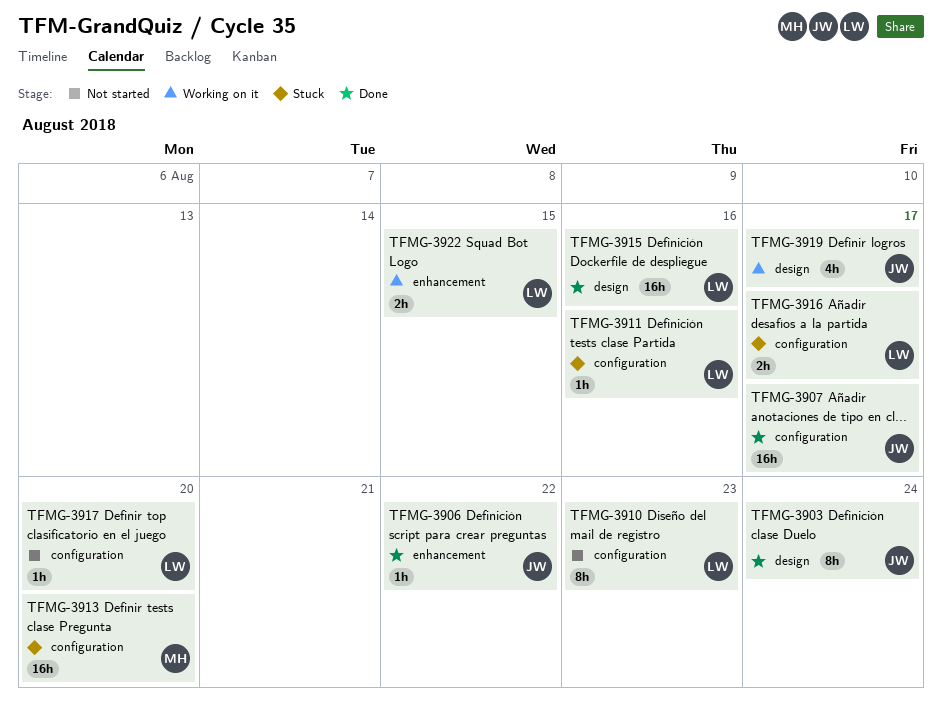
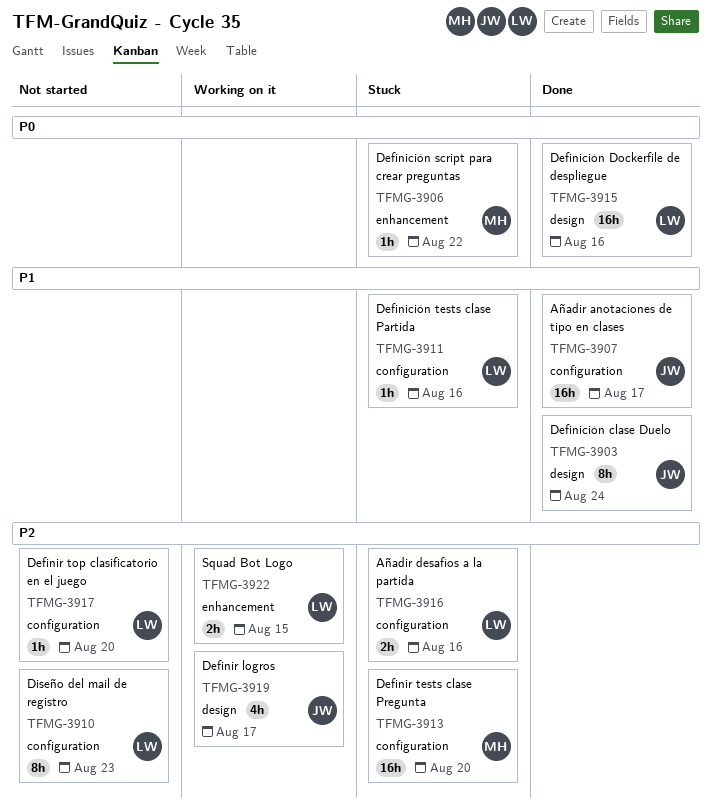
TFMG-3906, status: Done -> Stuck
TFMG-3906, owner: JW -> MH
TFMG-3916, due: Aug 17 -> Aug 16

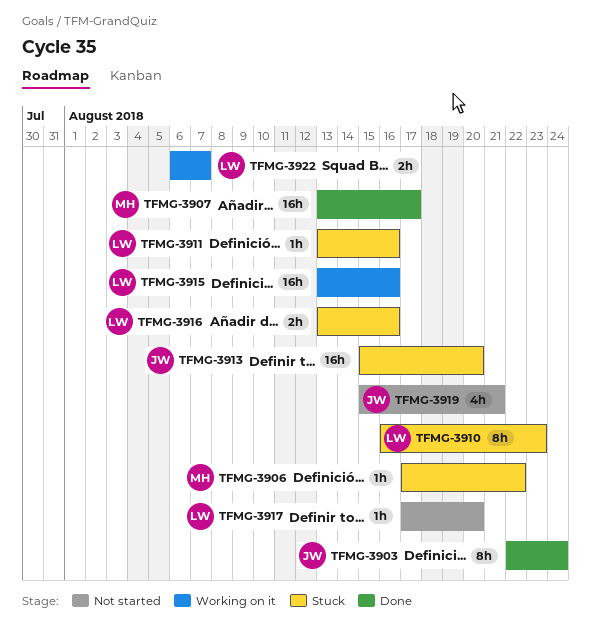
TFMG-3907, owner: JW -> MH
TFMG-3910, status: Not started -> Stuck
TFMG-3913, owner: MH -> JW
TFMG-3915, status: Done -> Working on it
TFMG-3919, status: Working on it -> Not started
TFMG-3919, due: Aug 17 -> Aug 21
TFMG-3922, due: Aug 15 -> Aug 7

